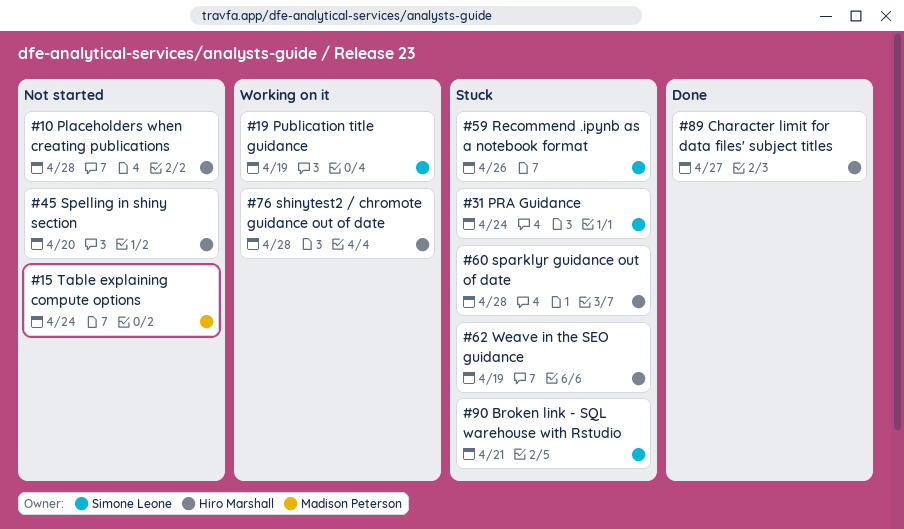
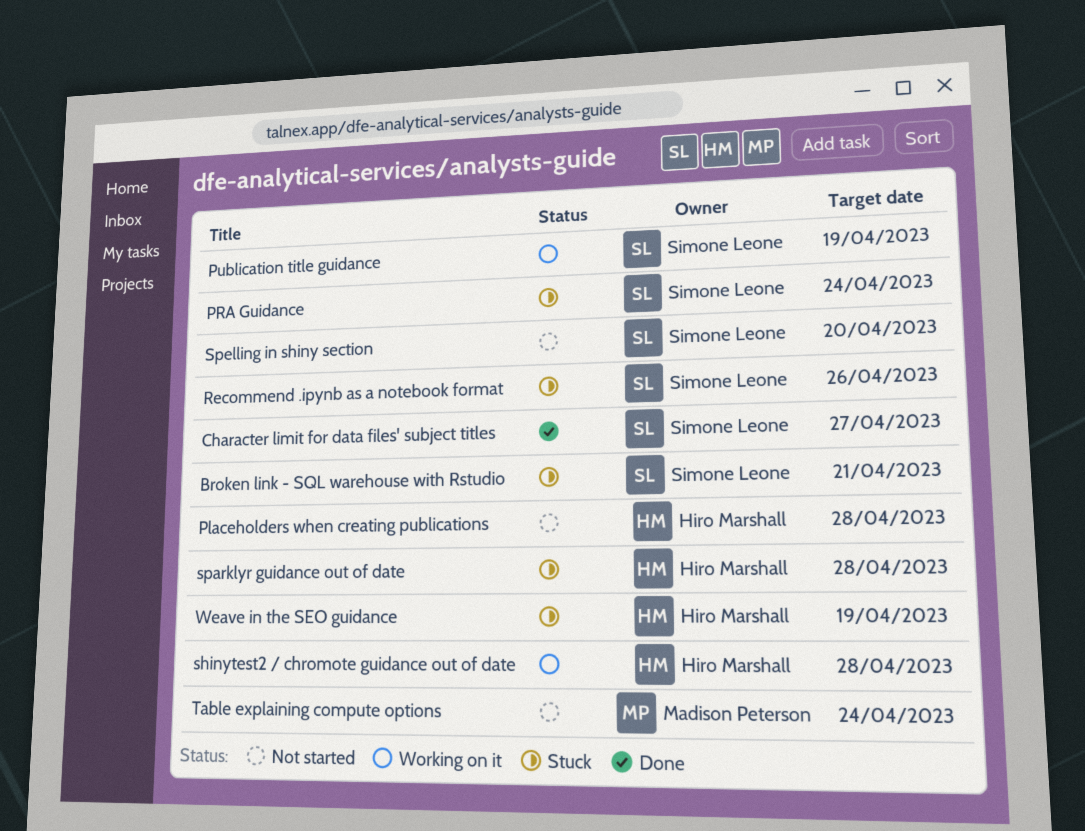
Character limit for data files' subject titles, owner: Hiro Marshall -> Simone Leone
Spelling in shiny section, owner: Hiro Marshall -> Simone Leone

